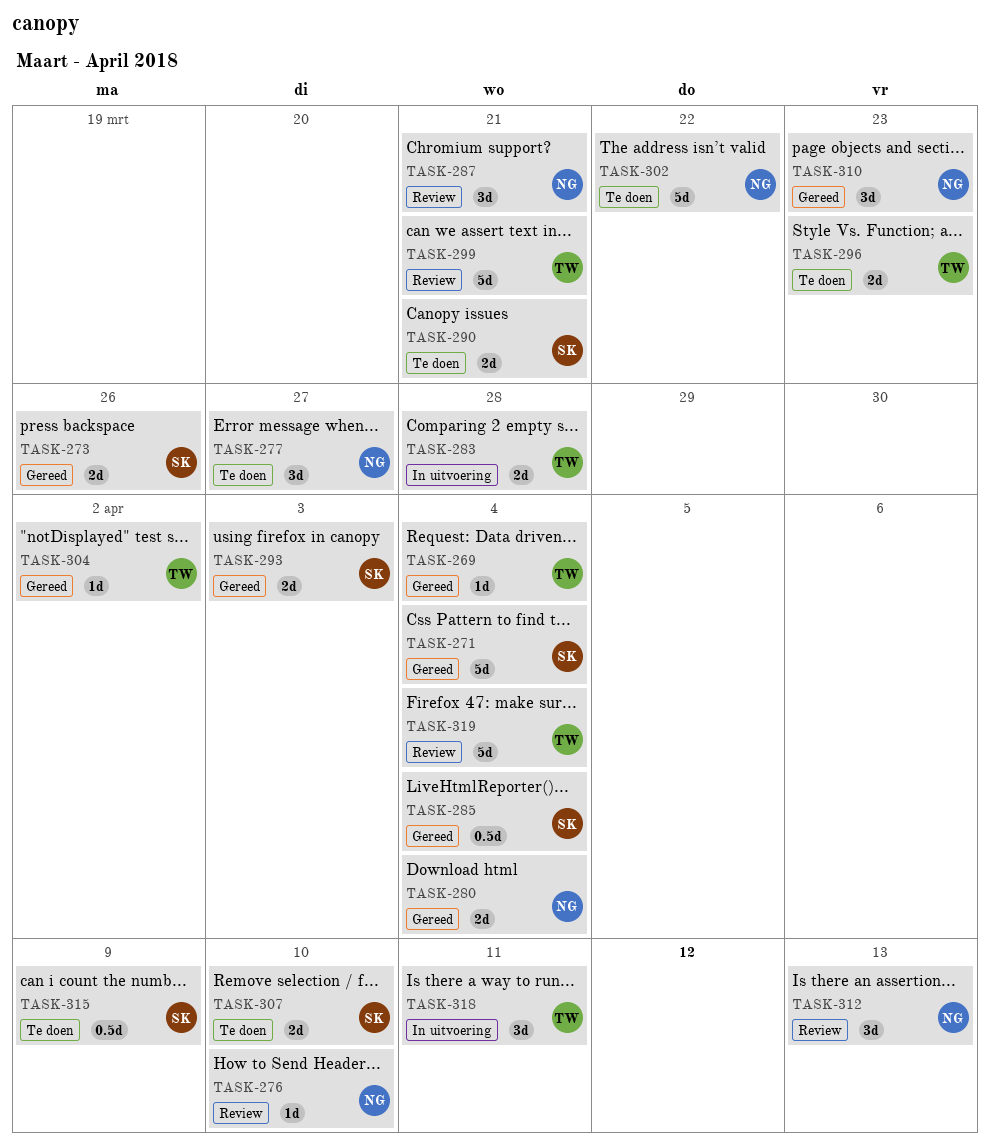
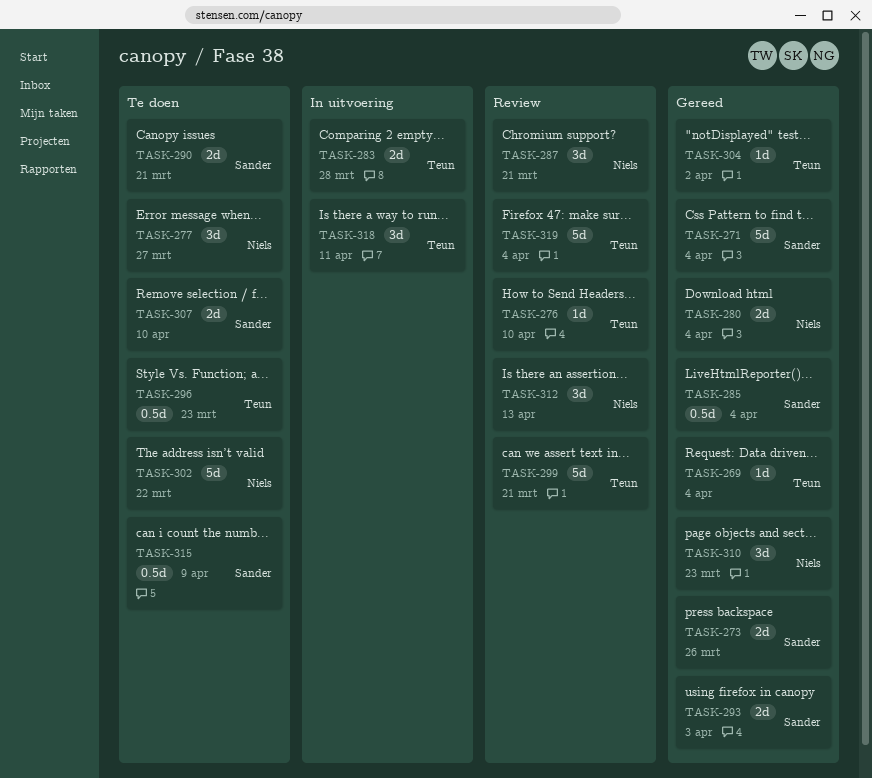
TASK-276, owner: Niels -> Teun
TASK-296, estimate: 2d -> 0.5d

